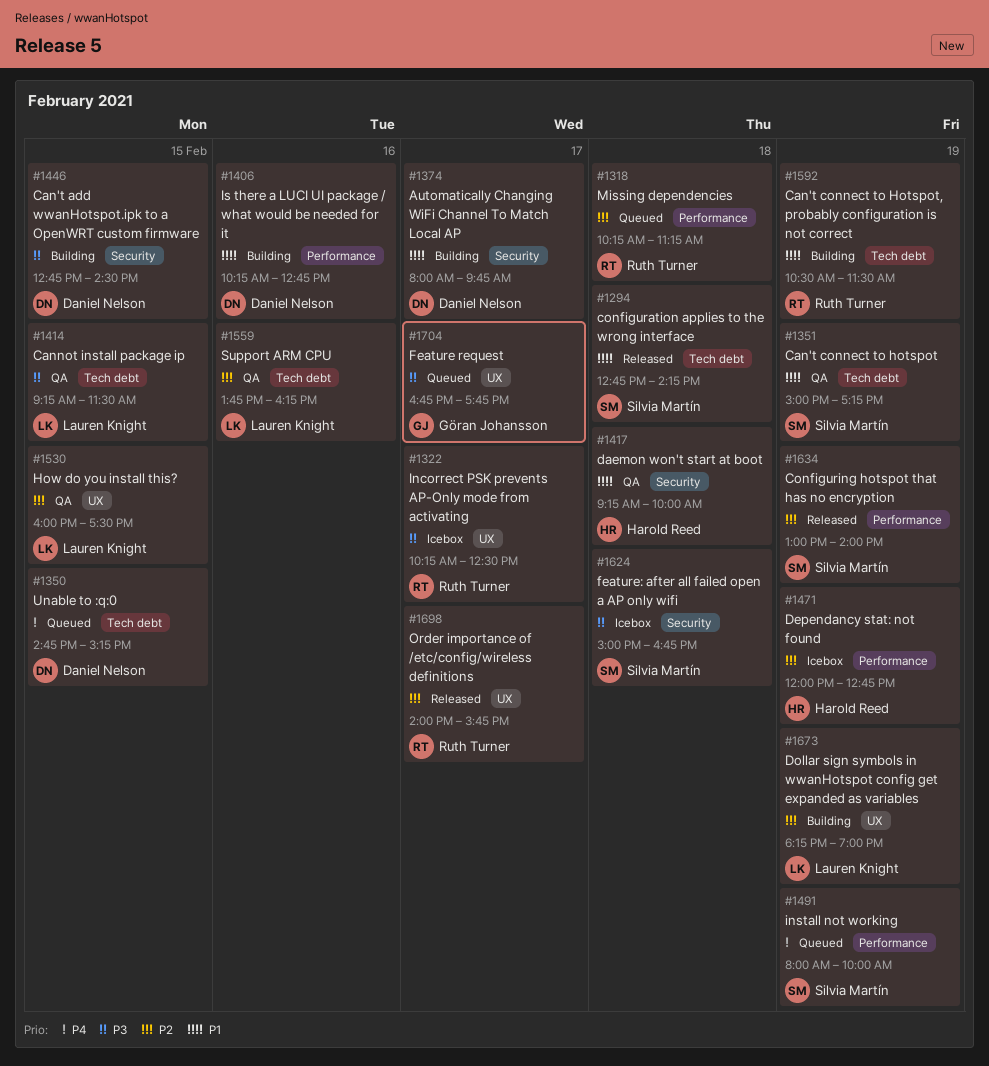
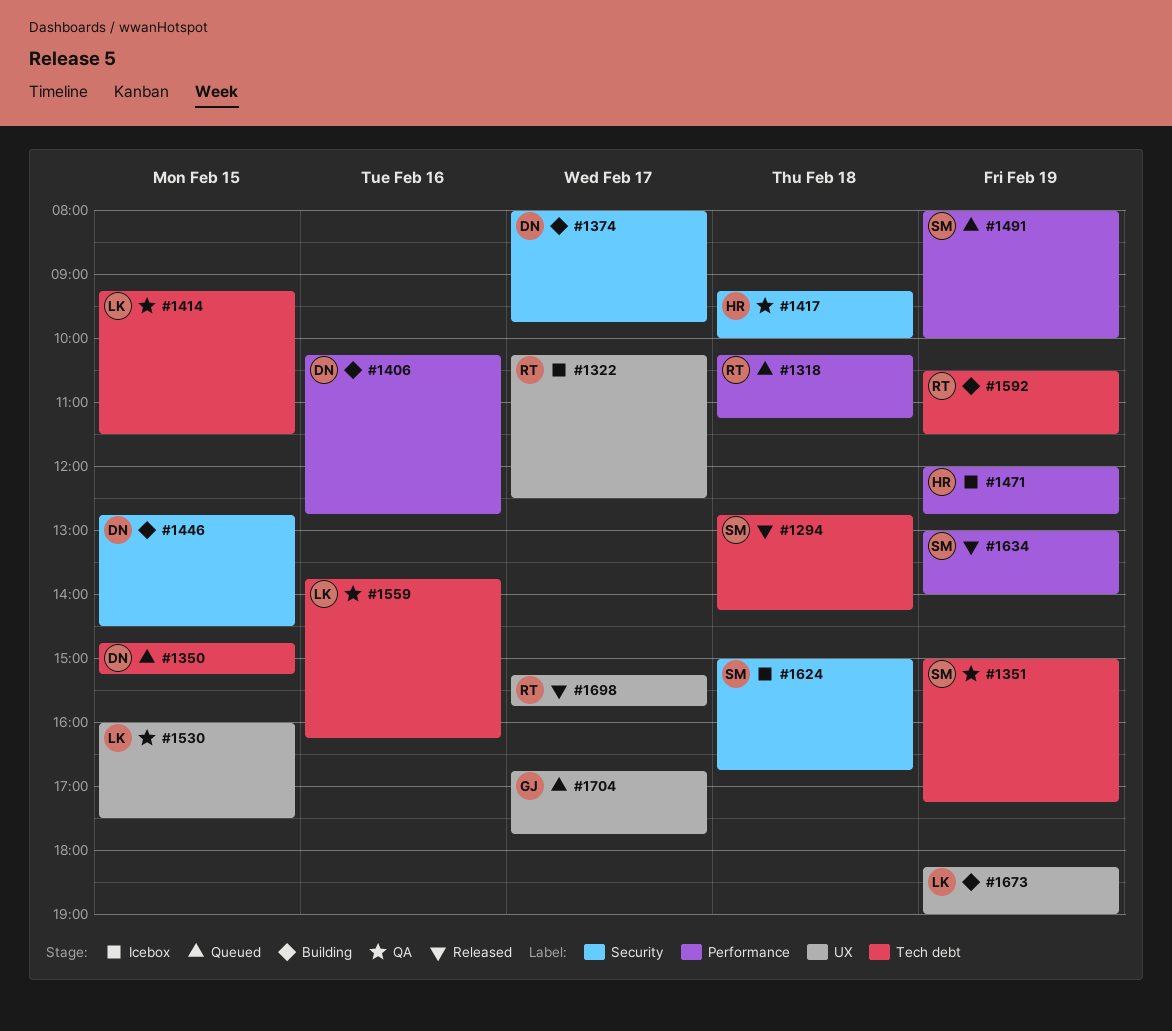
#1698, begins: 14:00 -> 15:15

